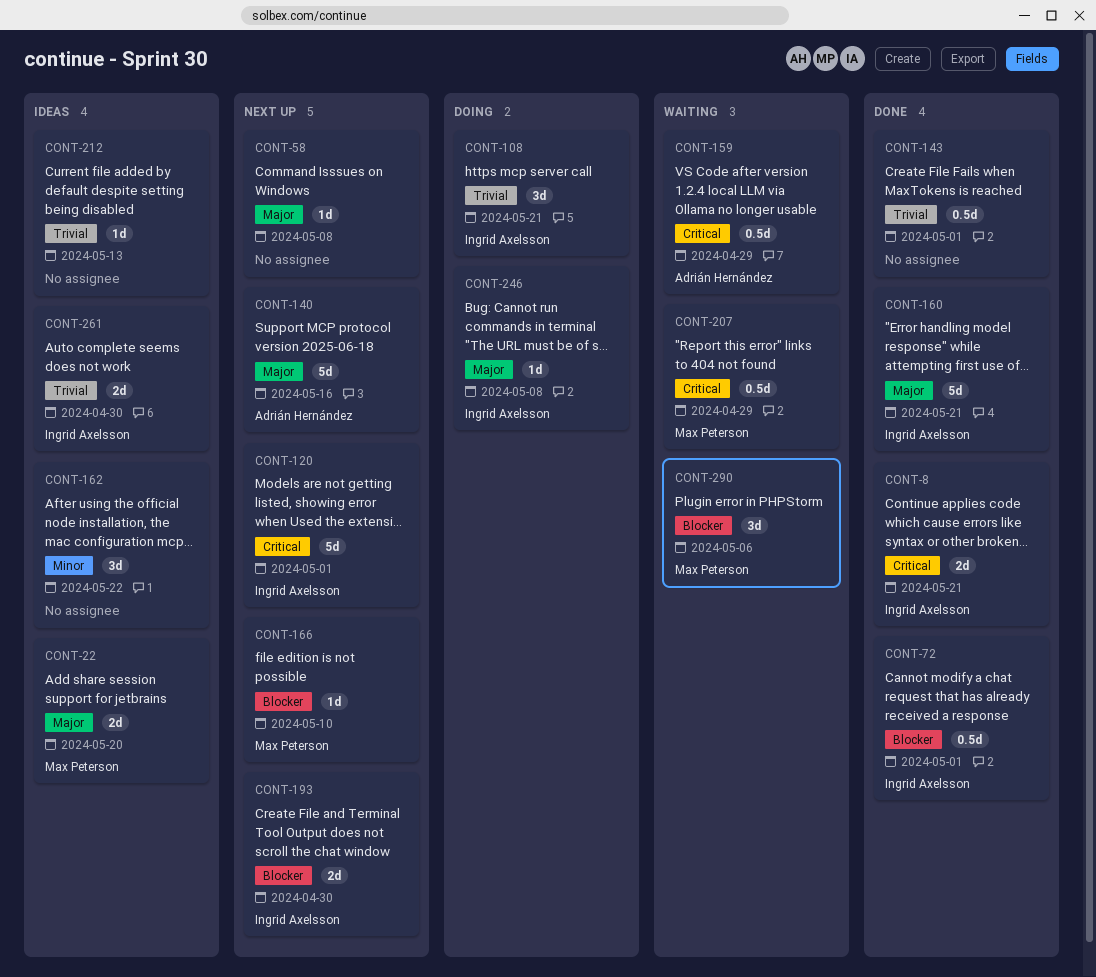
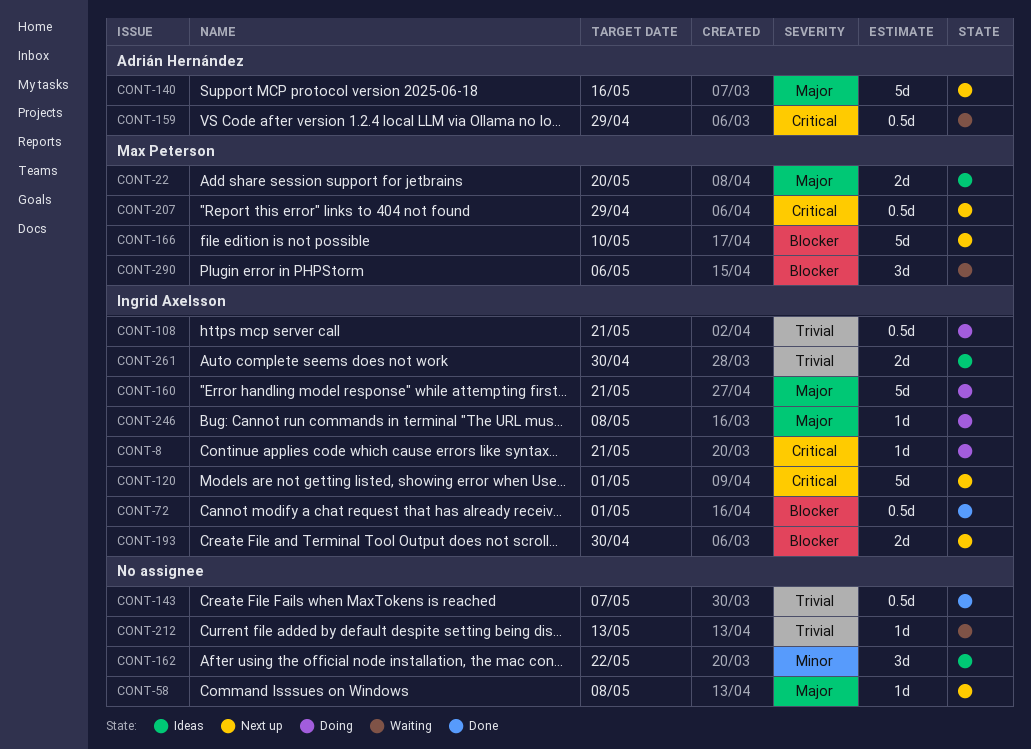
CONT-8, status: Done -> Doing
CONT-8, estimate: 2d -> 1d
CONT-108, estimate: 3d -> 0.5d
CONT-143, due: May 1 -> May 7
CONT-160, status: Done -> Doing
CONT-166, estimate: 1d -> 5d
CONT-207, status: Waiting -> Next up
CONT-212, status: Ideas -> Waiting

